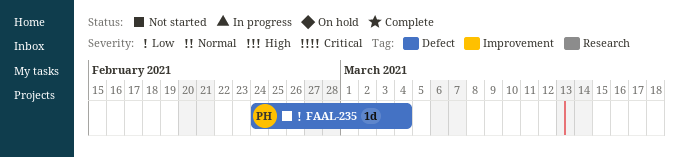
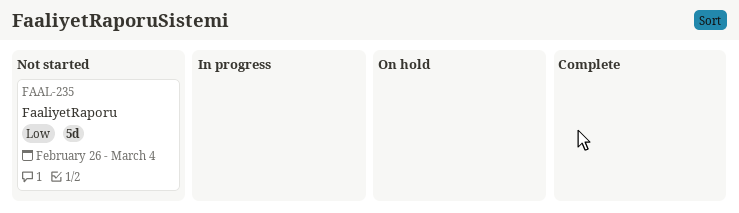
FAAL-235, estimate: 1d -> 5d
FAAL-235, start: Feb 24 -> Feb 26

